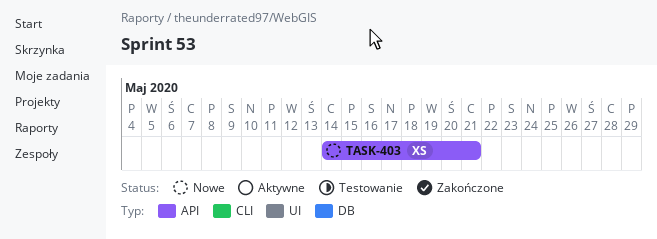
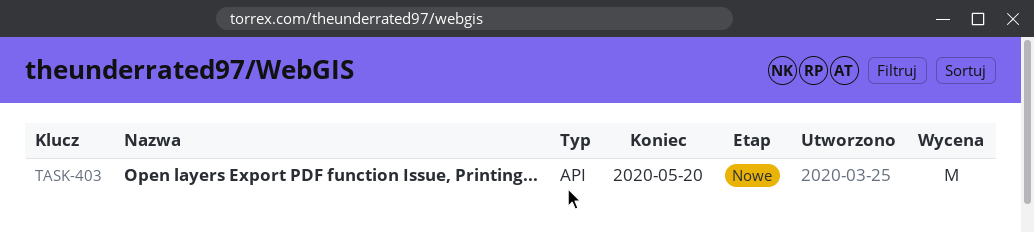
TASK-403, estimate: XS -> M
TASK-403, due: May 21 -> May 20

